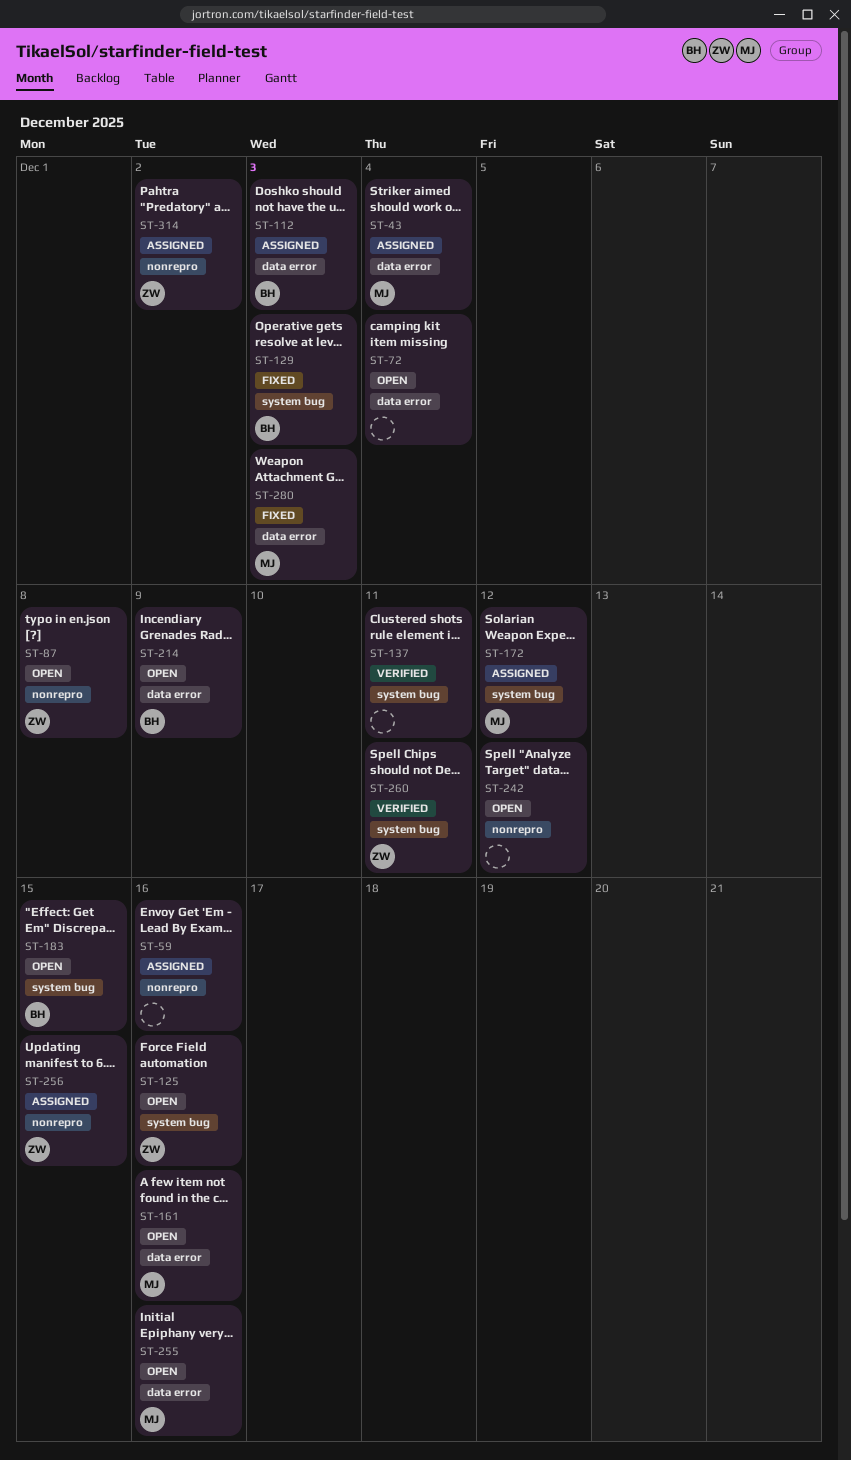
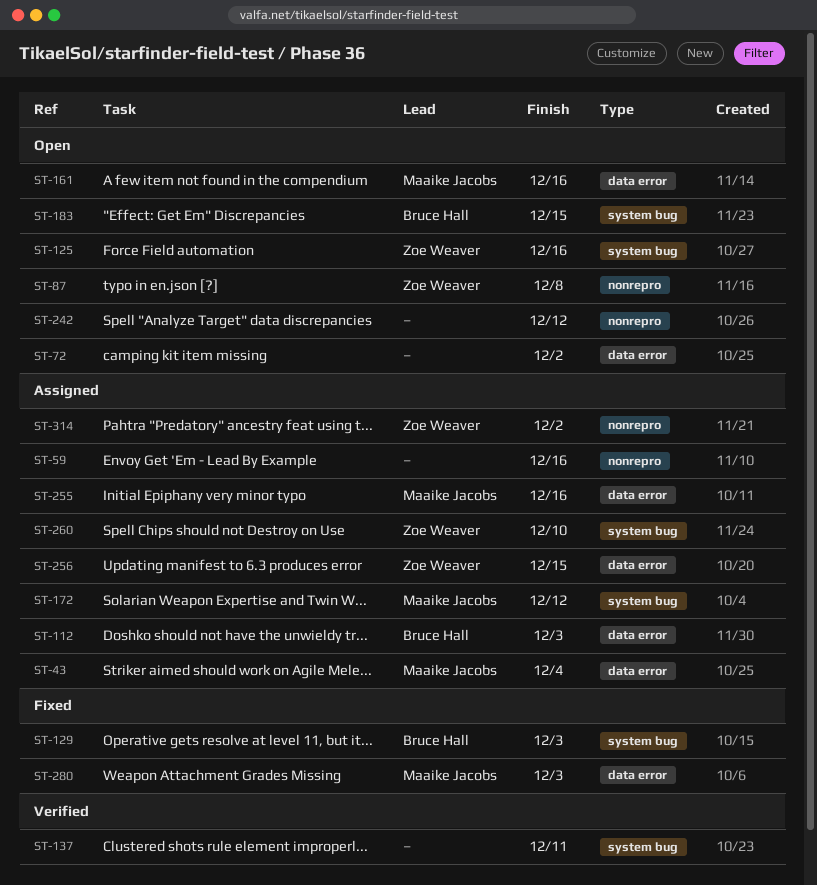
ST-72, due: Dec 4 -> Dec 2
ST-214: present -> none
ST-255, status: Open -> Assigned
ST-256, label: nonrepro -> data error
ST-260, status: Verified -> Assigned
ST-260, due: Dec 11 -> Dec 10

